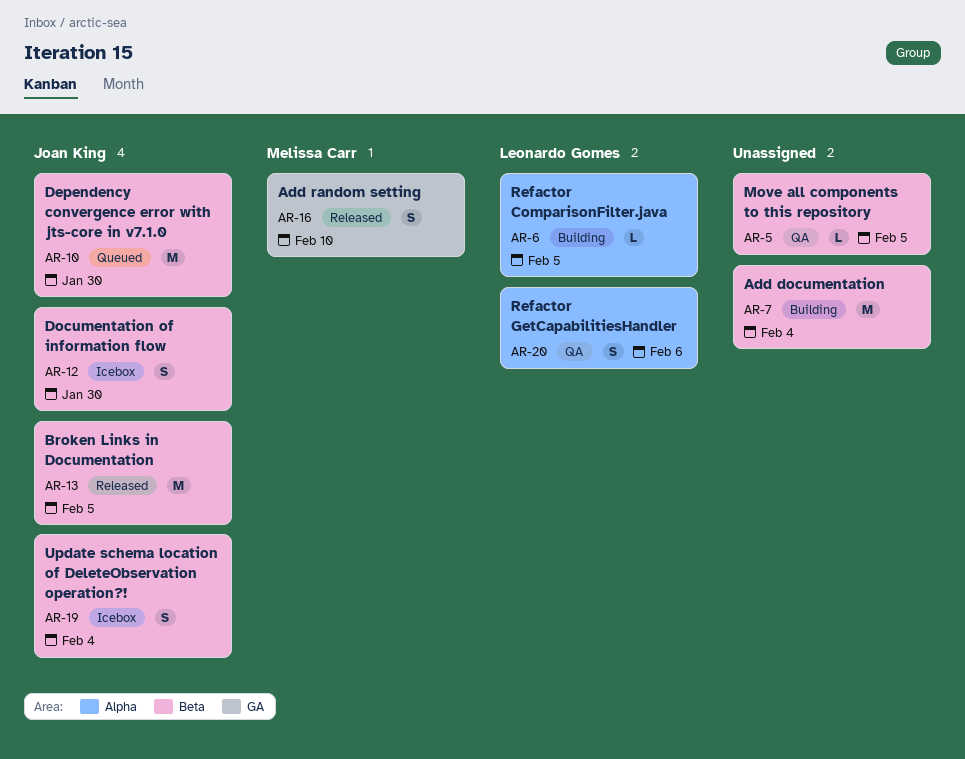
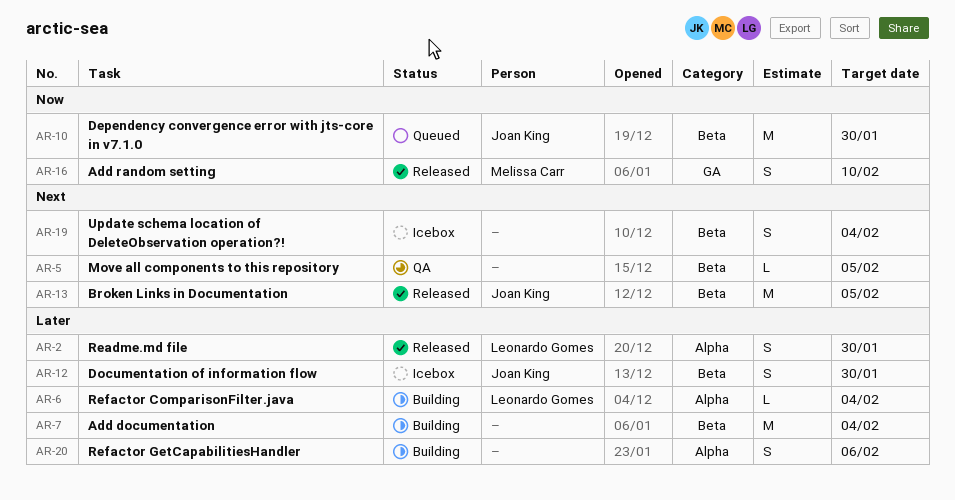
AR-2: none -> present
AR-6, due: Feb 5 -> Feb 4
AR-19, owner: Joan King -> none
AR-20, status: QA -> Building
AR-20, owner: Leonardo Gomes -> none

